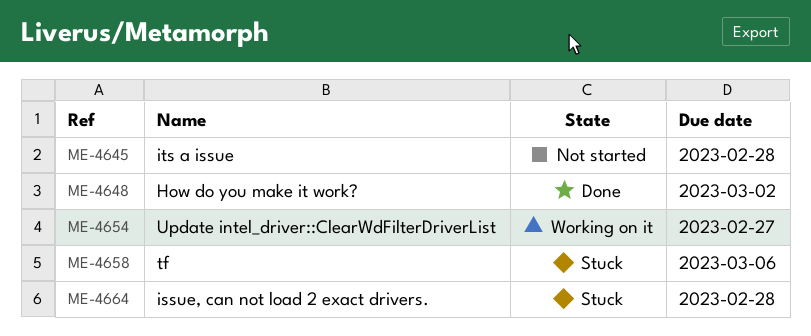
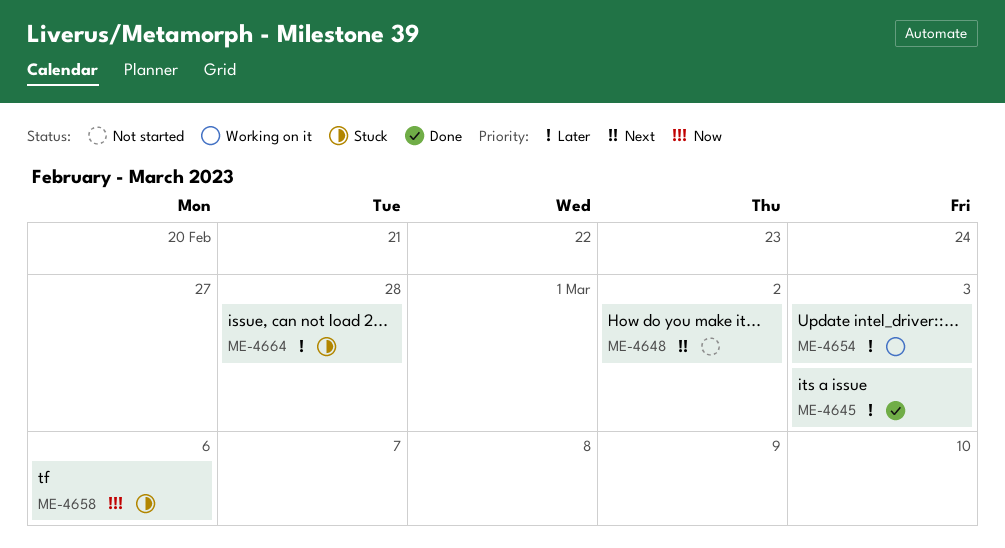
ME-4645, status: Not started -> Done
ME-4645, due: Feb 28 -> Mar 3
ME-4648, status: Done -> Not started
ME-4654, due: Feb 27 -> Mar 3

